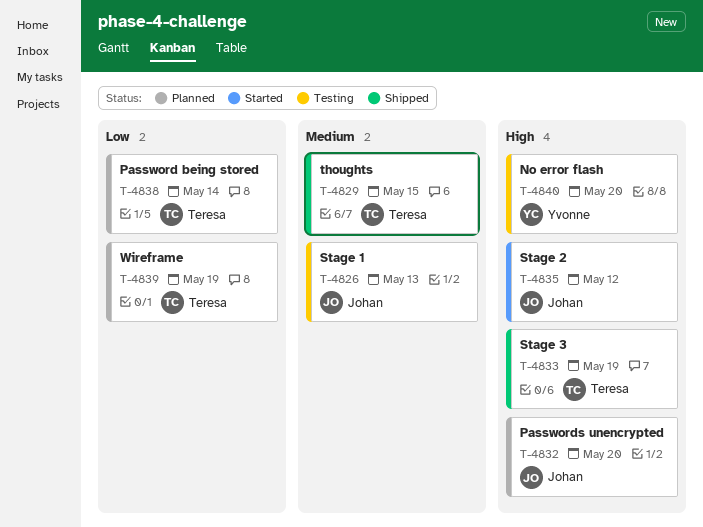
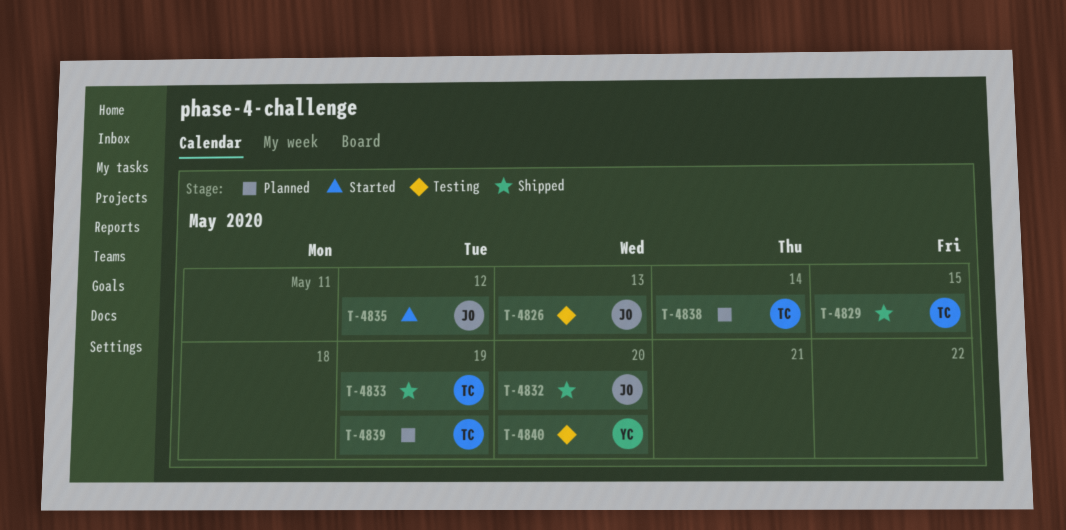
T-4832, status: Planned -> Shipped

